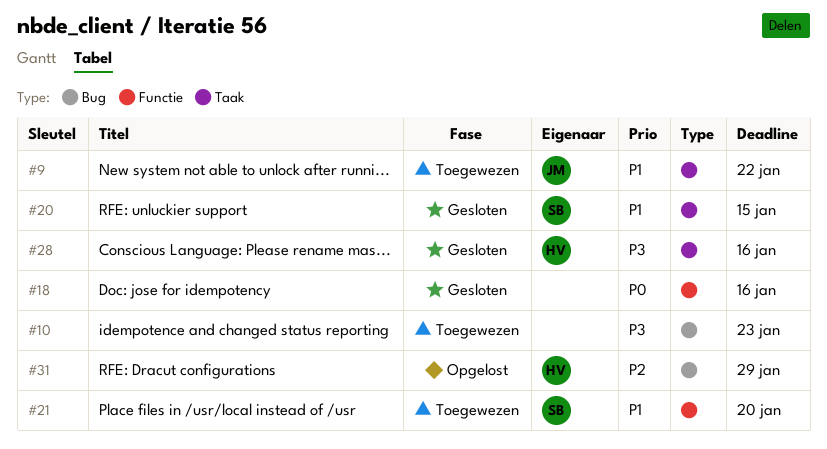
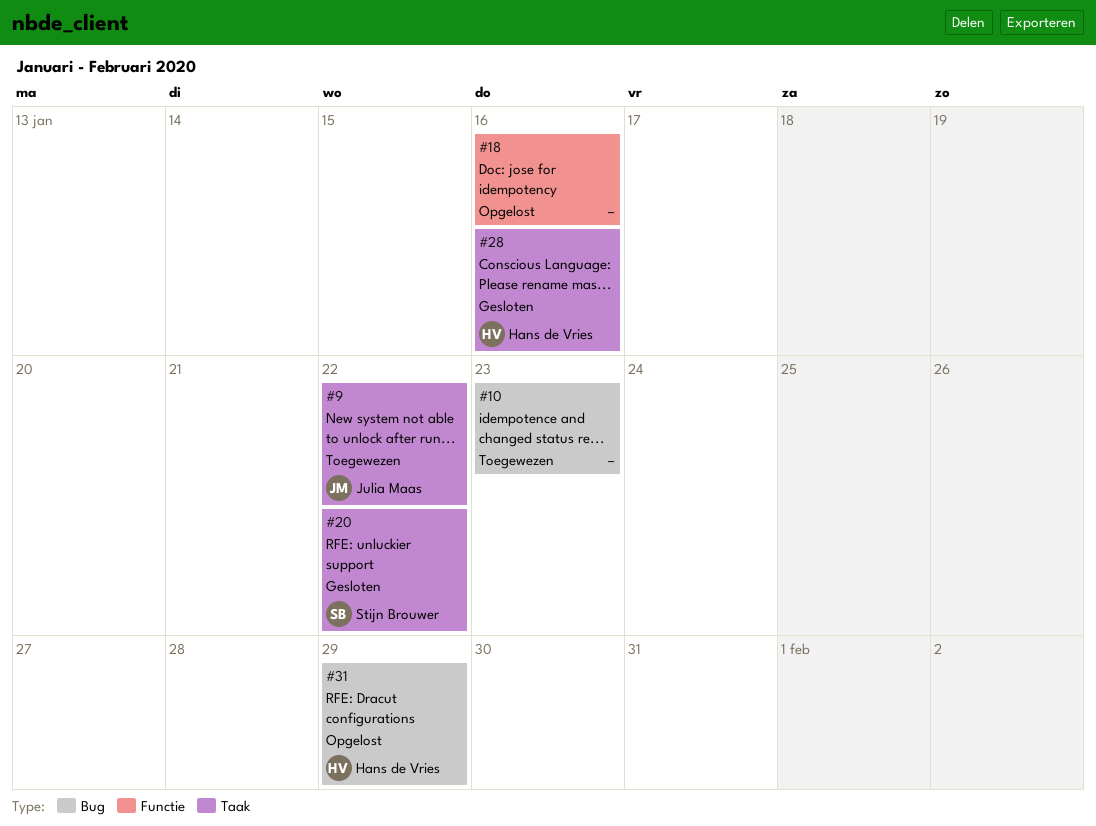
#18, status: Gesloten -> Opgelost
#20, due: Jan 15 -> Jan 22
#21: present -> none

